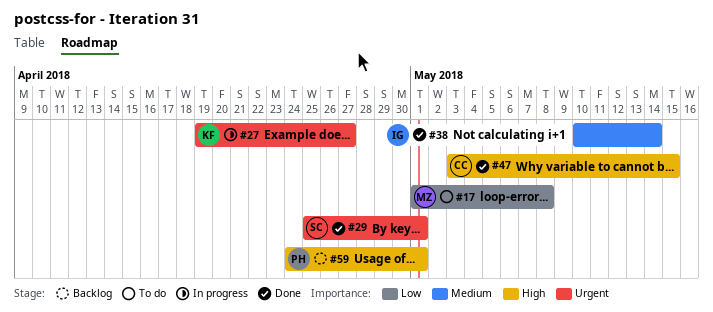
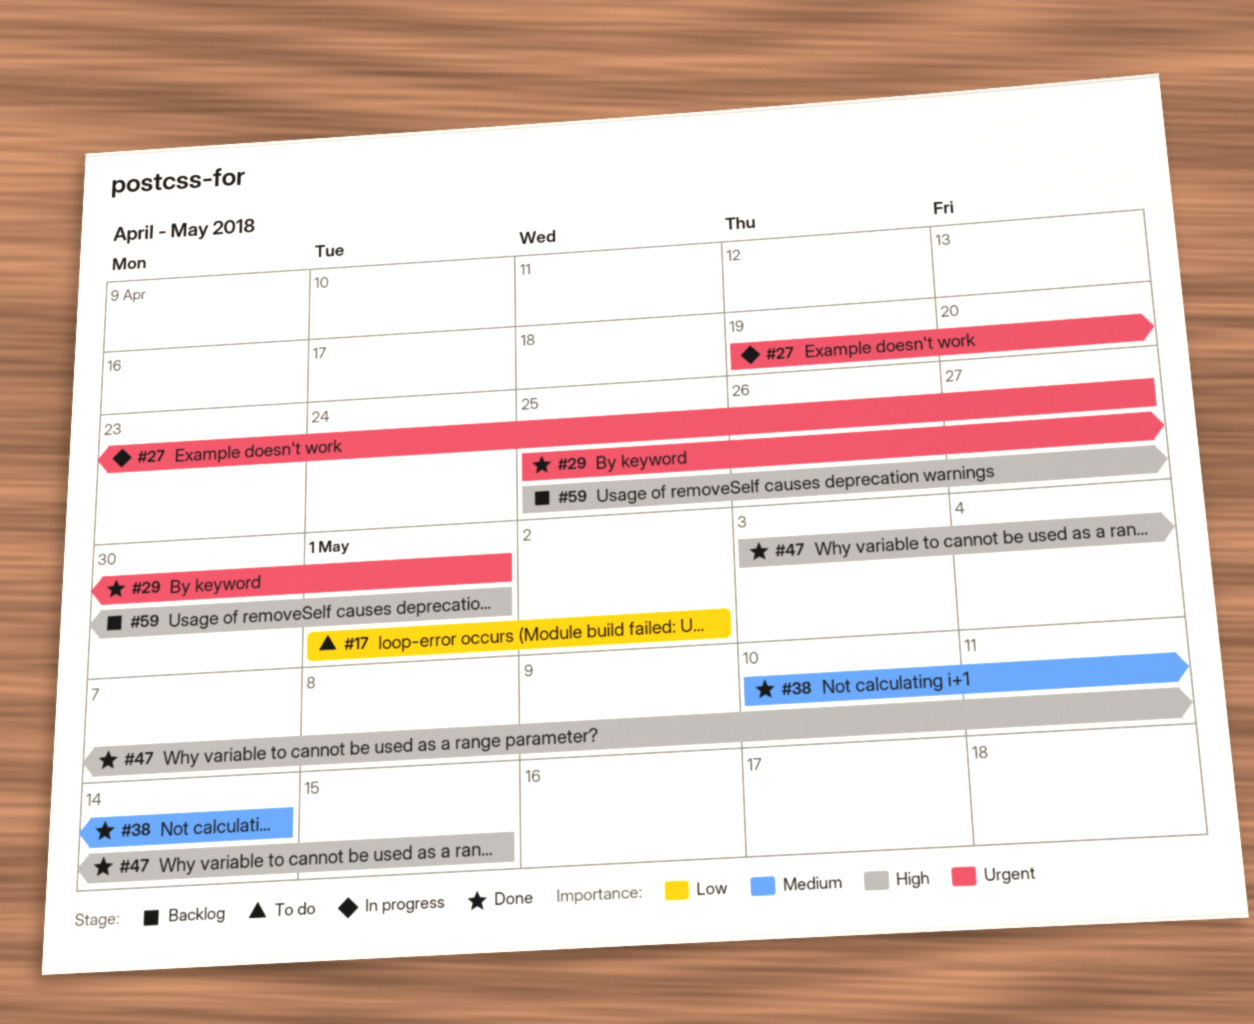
#17, due: May 8 -> May 2
#59, start: Apr 24 -> Apr 25

